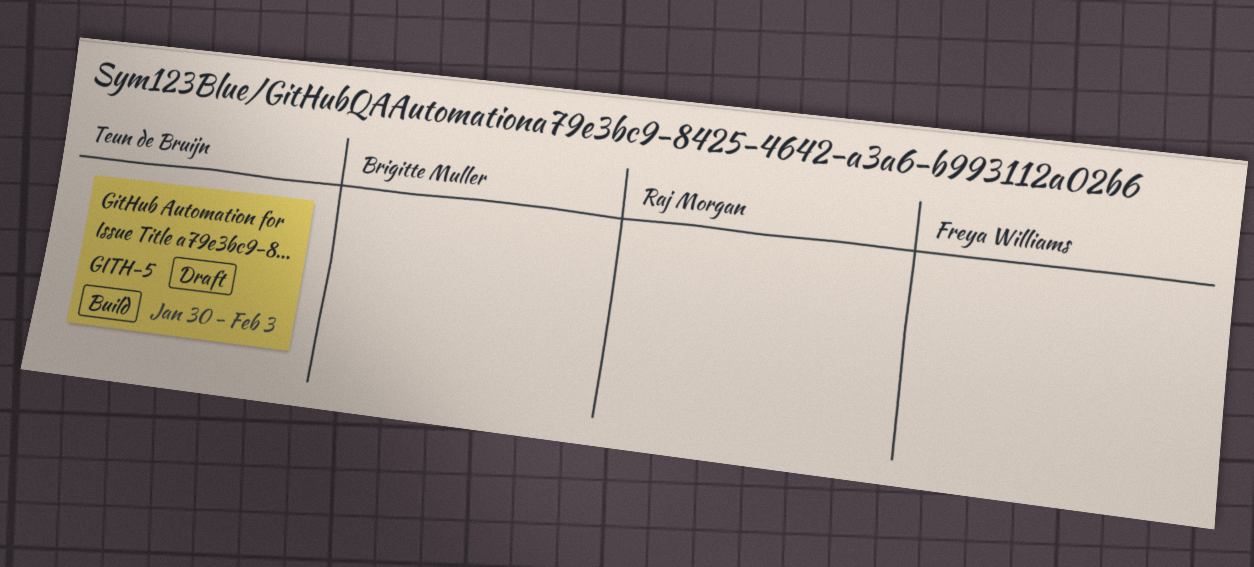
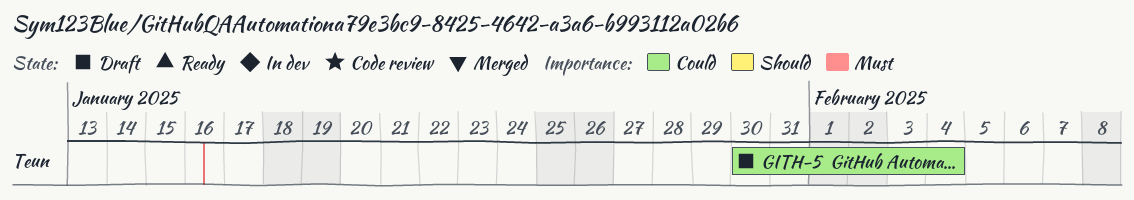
GITH-5, due: Feb 3 -> Feb 4

